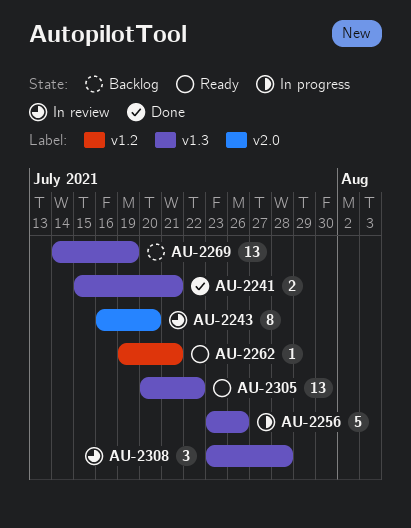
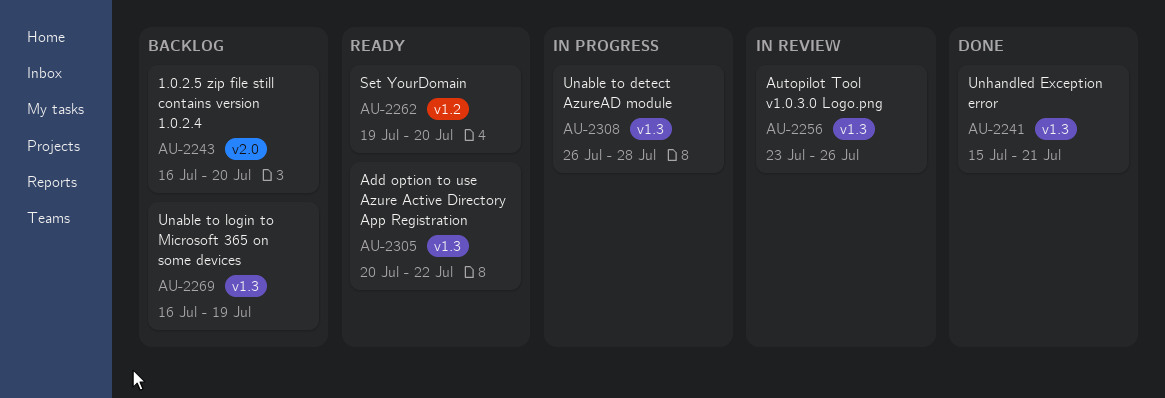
AU-2243, status: In review -> Backlog
AU-2256, status: In progress -> In review
AU-2262, due: Jul 21 -> Jul 20
AU-2269, start: Jul 14 -> Jul 16
AU-2308, status: In review -> In progress
AU-2308, start: Jul 23 -> Jul 26

